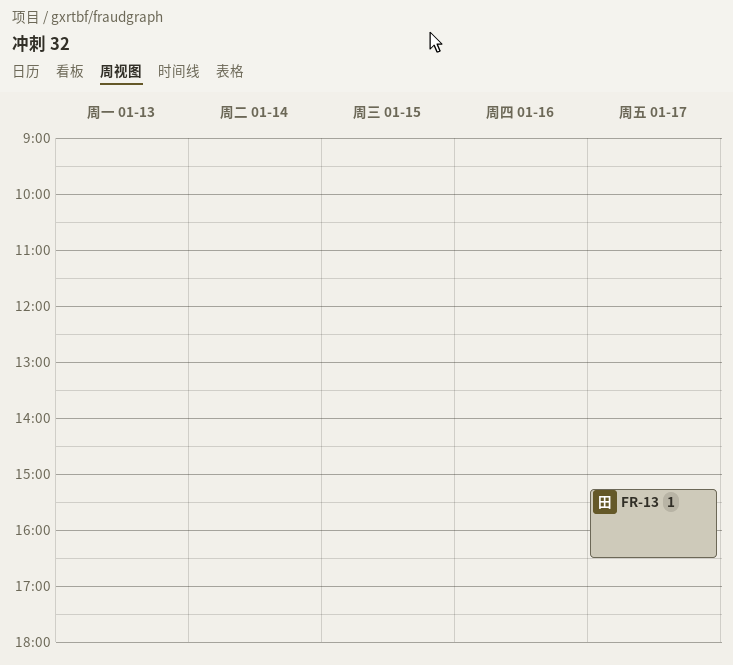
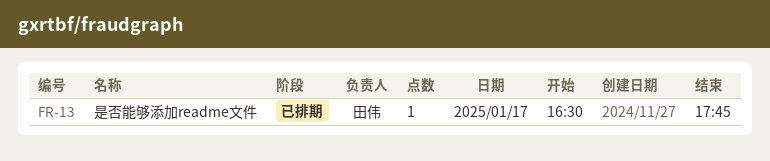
FR-13, begins: 15:15 -> 16:30
FR-13, ends: 16:30 -> 17:45

